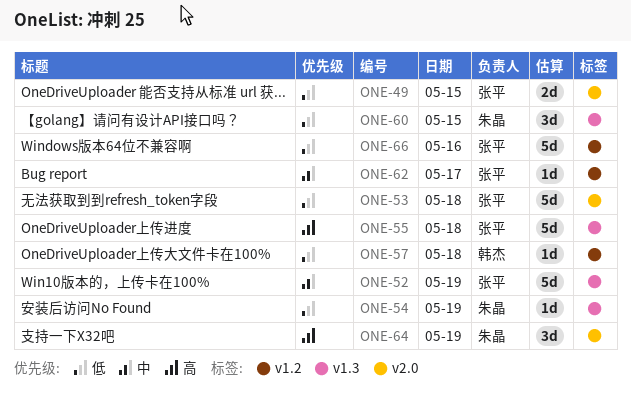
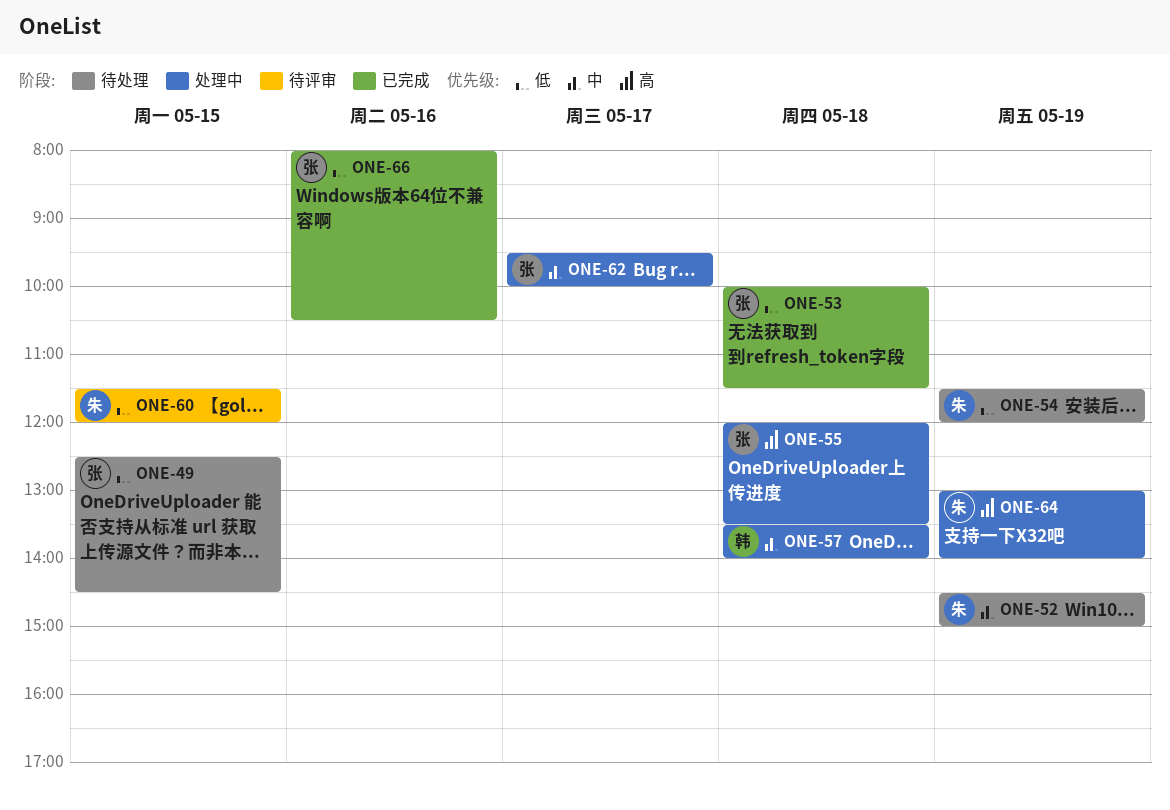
ONE-52, owner: 张平 -> 朱晶
ONE-57, priority: 低 -> 中

